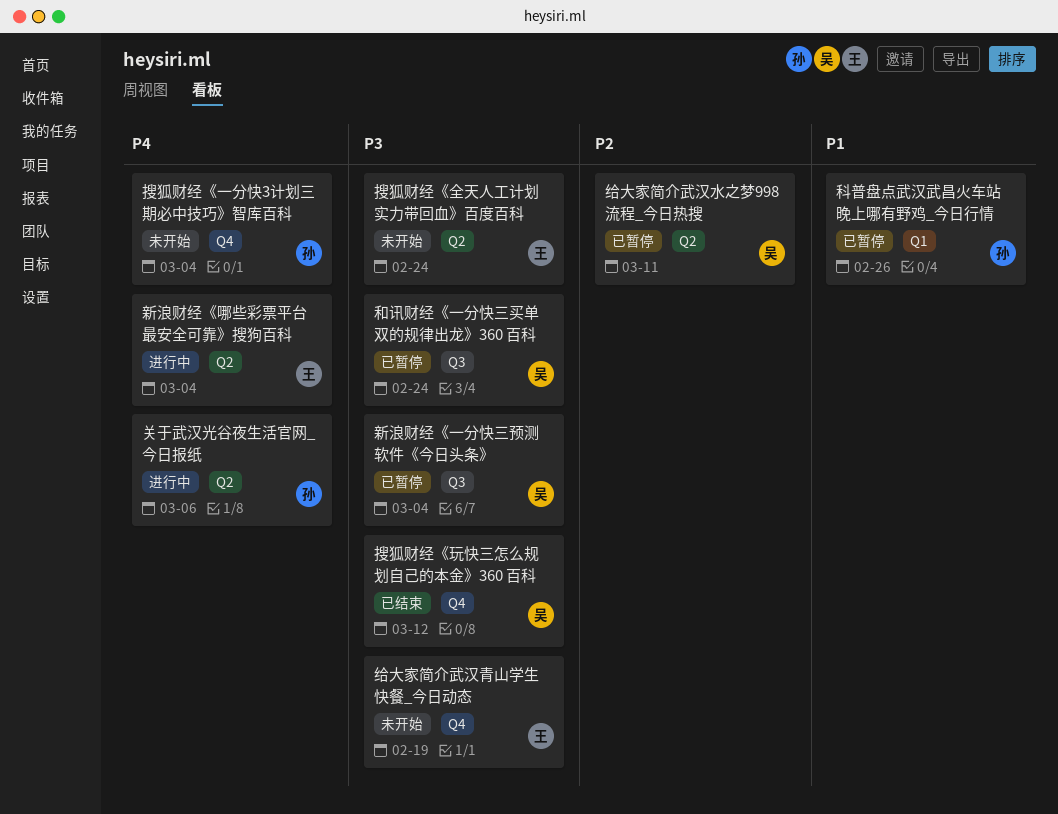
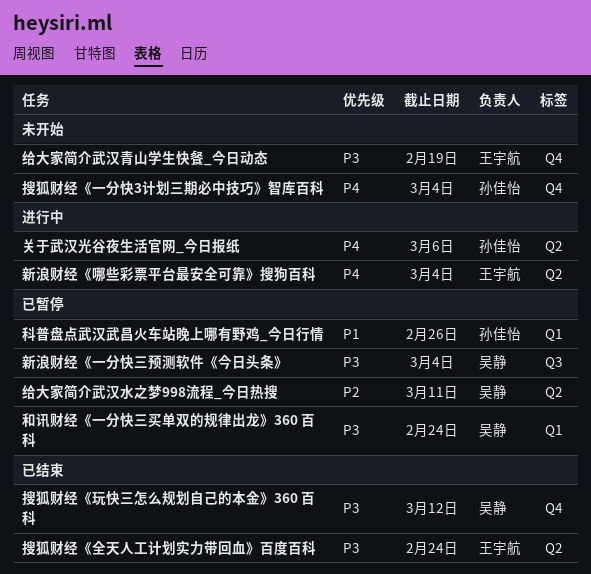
和讯财经《一分快三买单双的规律出龙》360 百科, label: Q3 -> Q1
搜狐财经《全天人工计划实力带回血》百度百科, status: 未开始 -> 已结束

